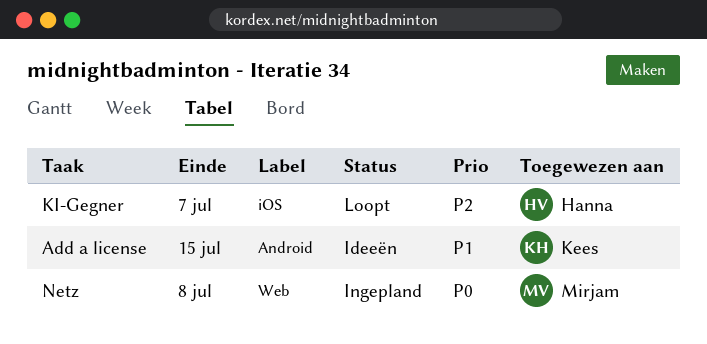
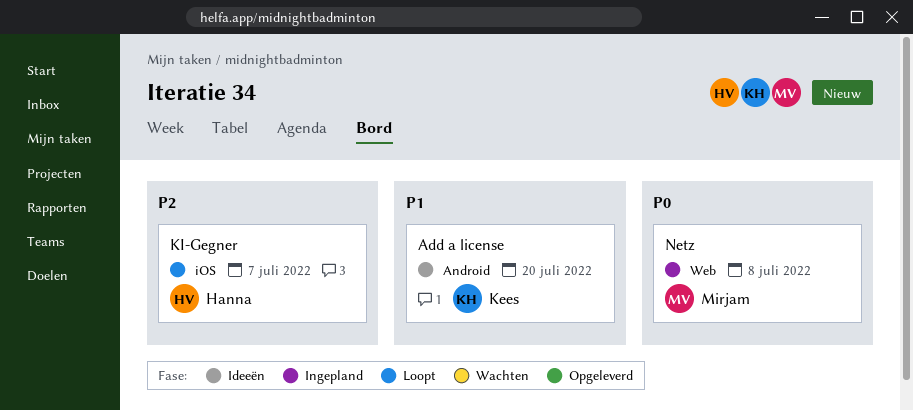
Add a license, due: Jul 15 -> Jul 20

